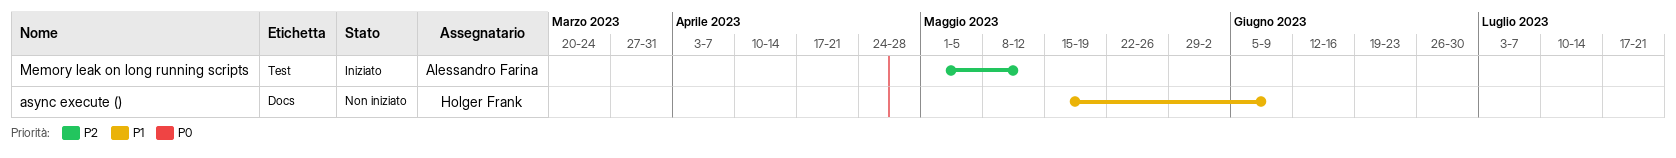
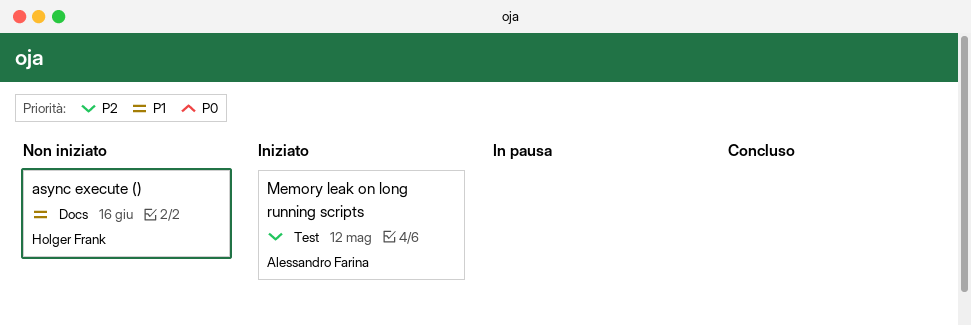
async execute (), due: Jun 9 -> Jun 16

